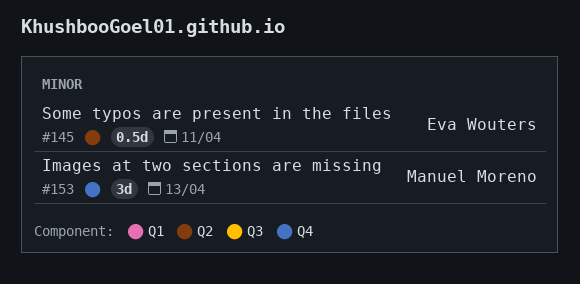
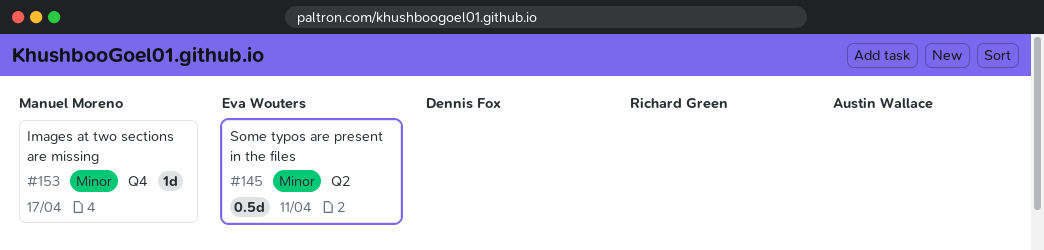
#153, estimate: 3d -> 1d
#153, due: Apr 13 -> Apr 17

